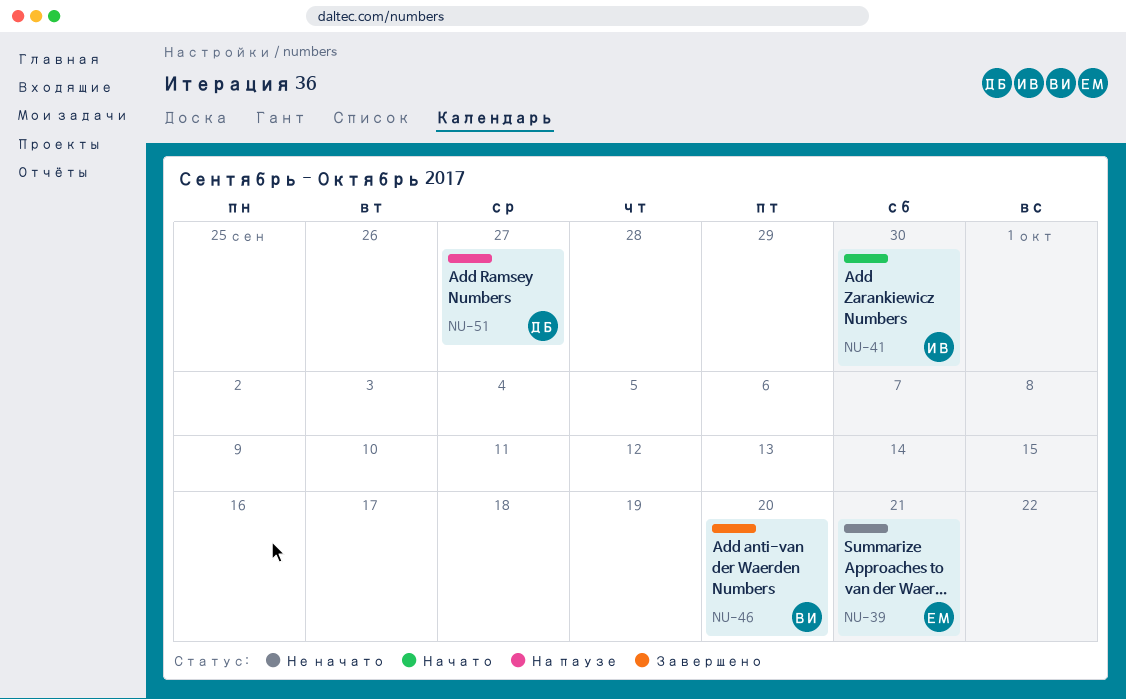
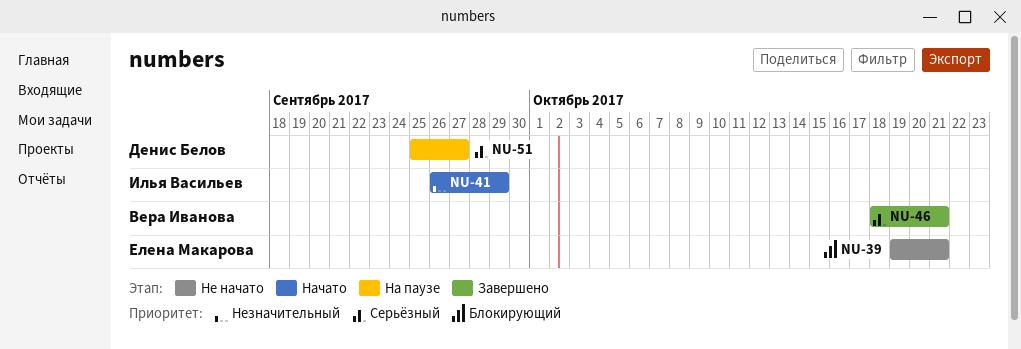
NU-41, due: Sep 30 -> Sep 29
NU-46, due: Oct 20 -> Oct 21

